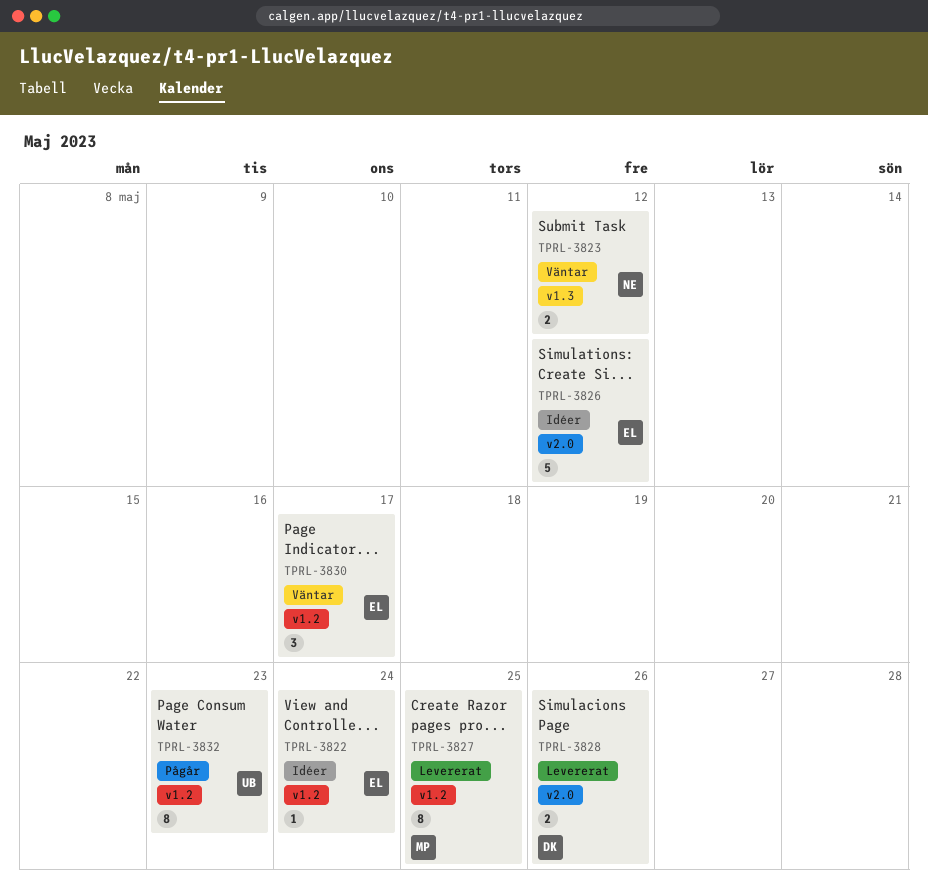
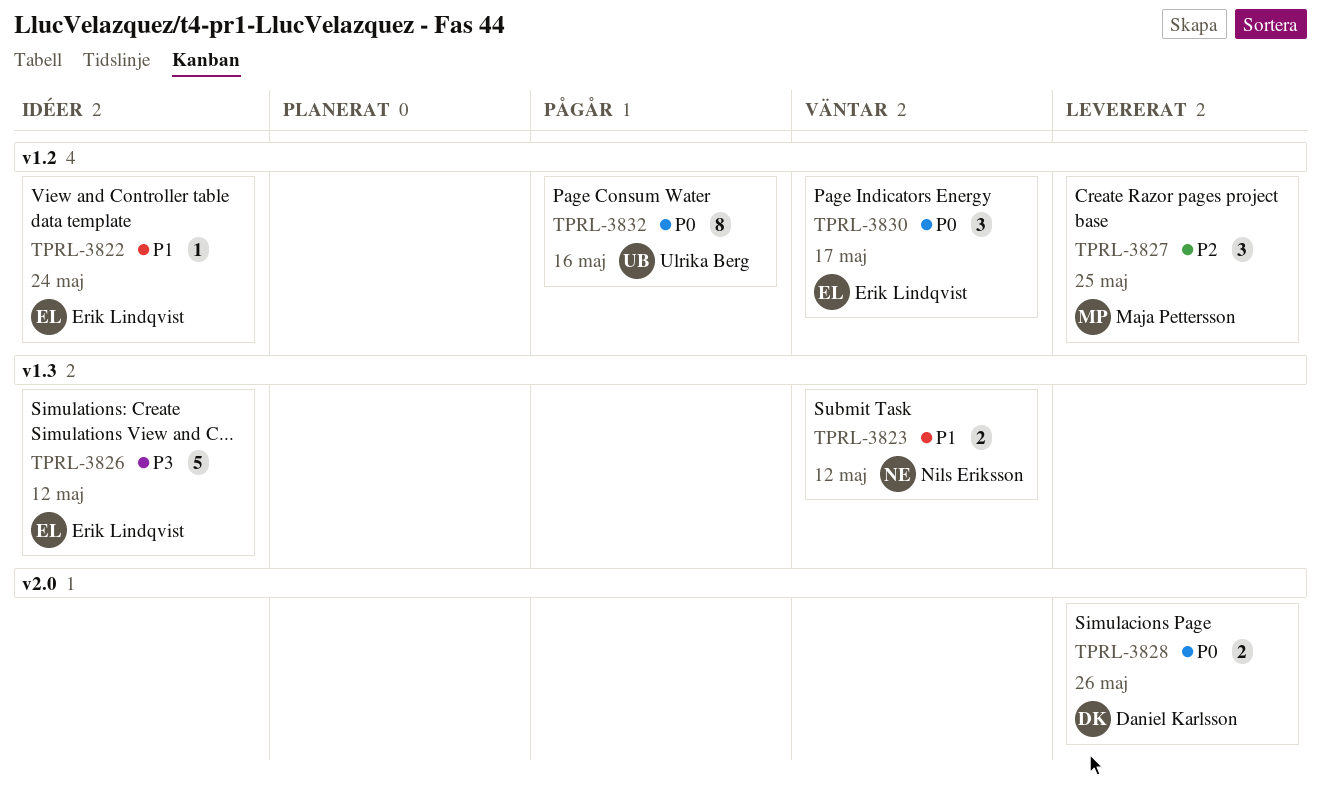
TPRL-3826, label: v2.0 -> v1.3
TPRL-3827, estimate: 8 -> 3
TPRL-3832, due: May 23 -> May 16

